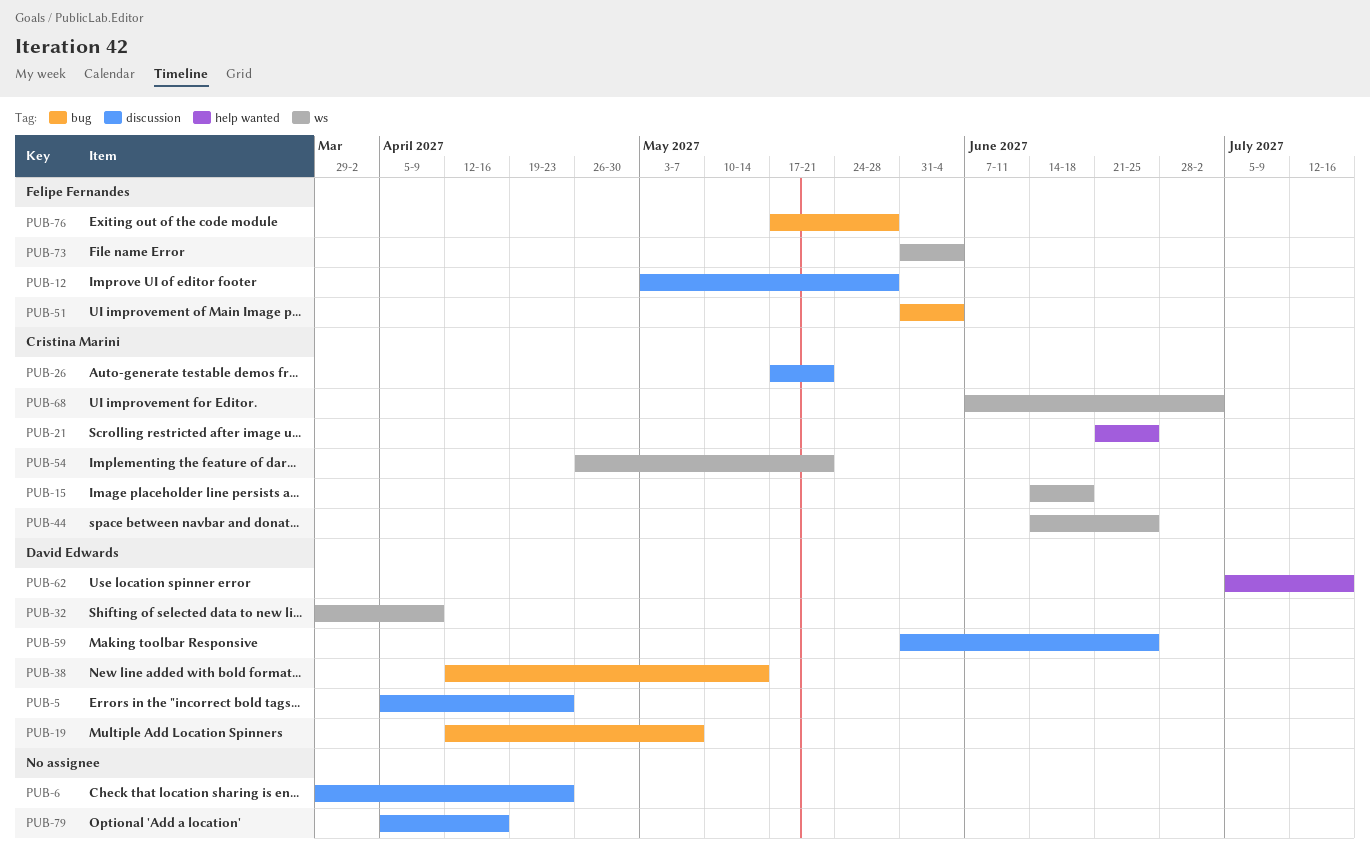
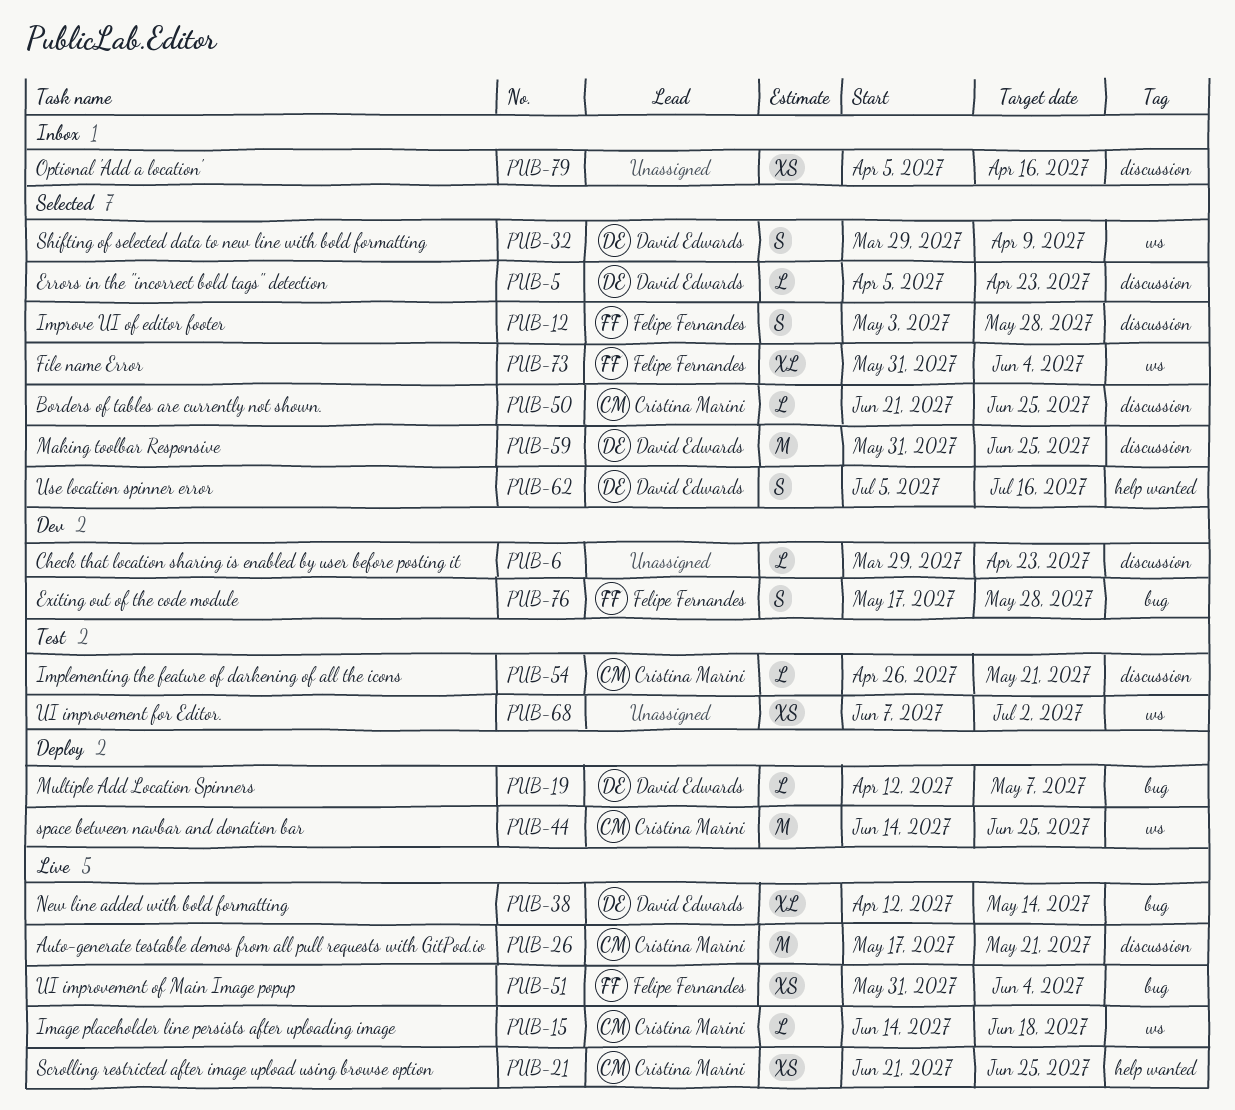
PUB-50: none -> present
PUB-54, label: ws -> discussion
PUB-68, owner: Cristina Marini -> none

